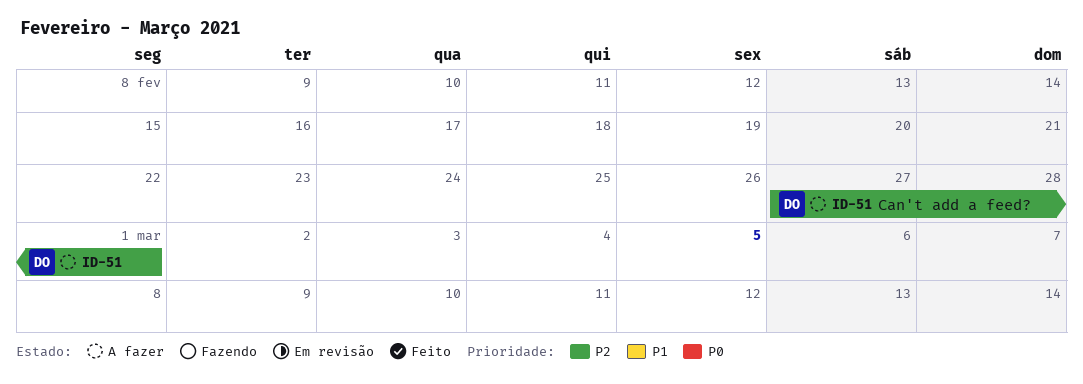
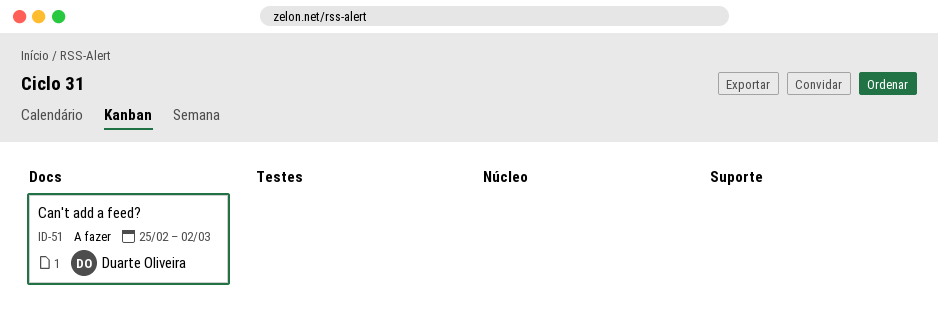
ID-51, start: Feb 27 -> Feb 25
ID-51, due: Mar 1 -> Mar 2

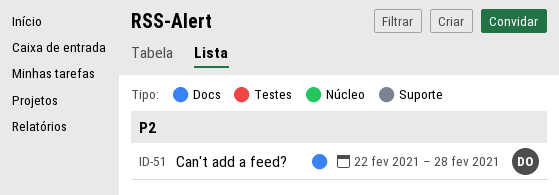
ID-51, start: Feb 25 -> Feb 22
ID-51, due: Mar 2 -> Feb 28

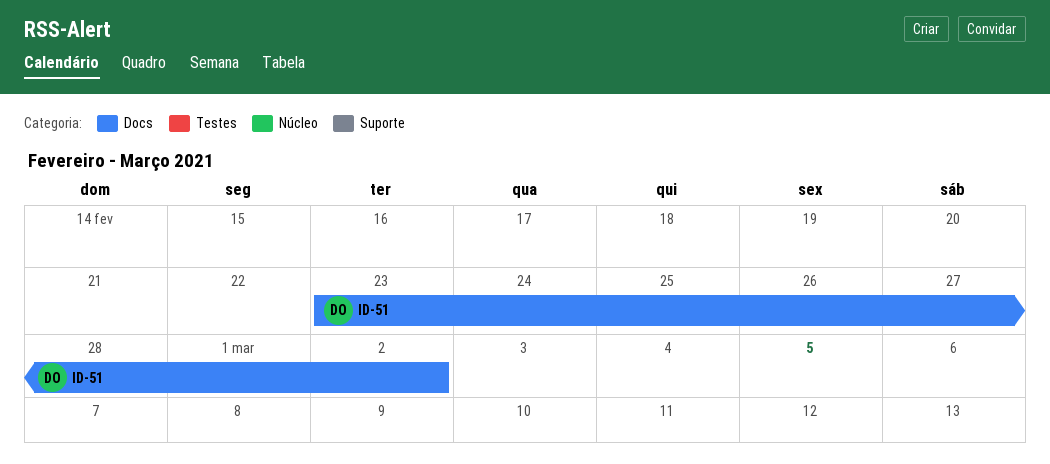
ID-51, start: Feb 22 -> Feb 23
ID-51, due: Feb 28 -> Mar 2

